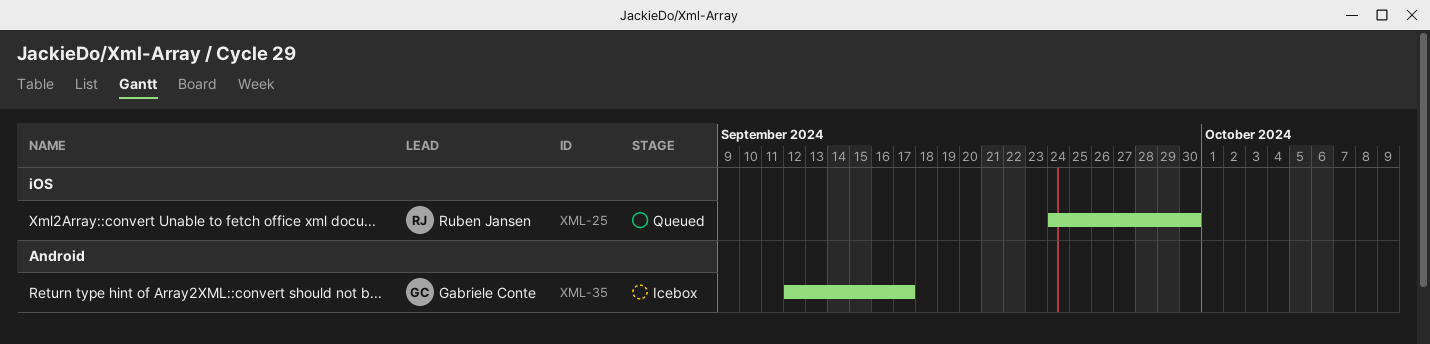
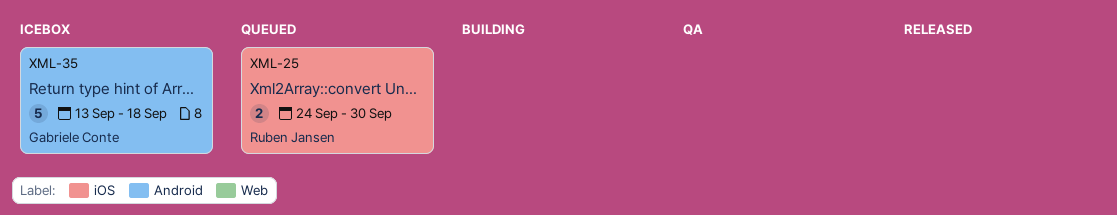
XML-35, start: Sep 12 -> Sep 13
XML-35, due: Sep 17 -> Sep 18

